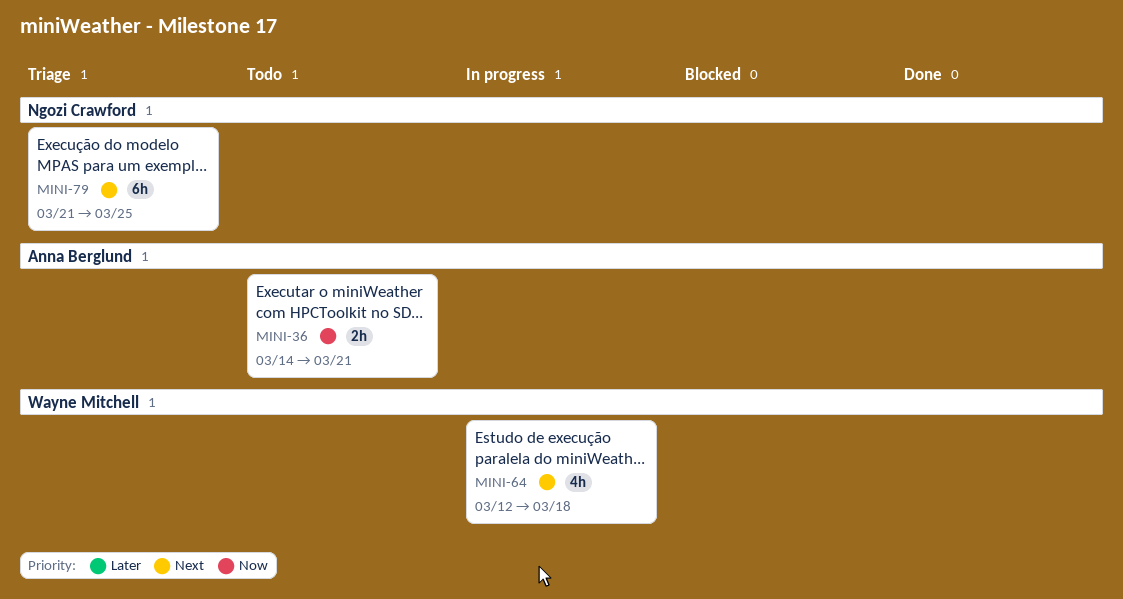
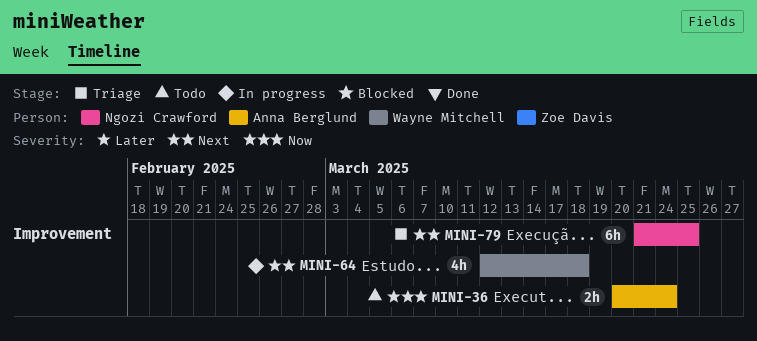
MINI-36, start: Mar 14 -> Mar 20
MINI-36, due: Mar 21 -> Mar 24

